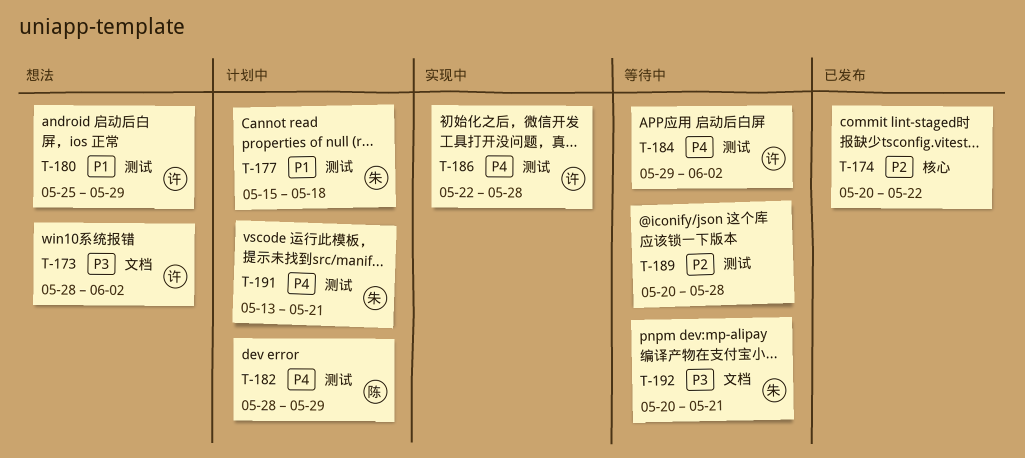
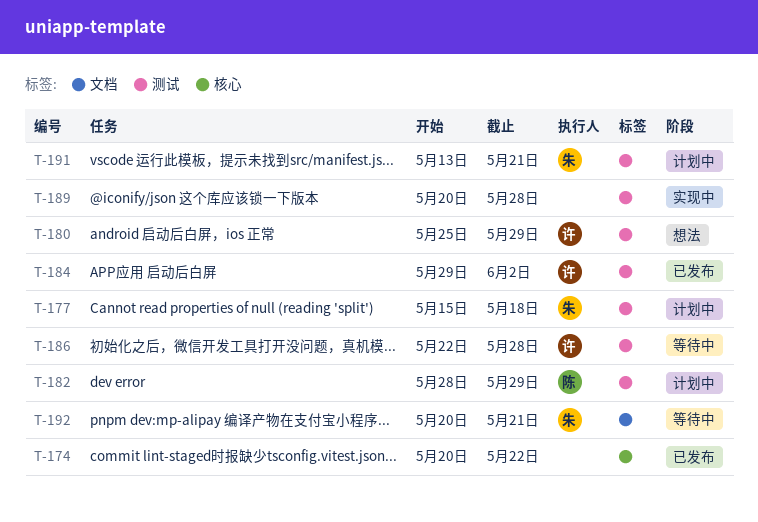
T-173: present -> none
T-184, status: 等待中 -> 已发布
T-186, status: 实现中 -> 等待中
T-189, status: 等待中 -> 实现中

